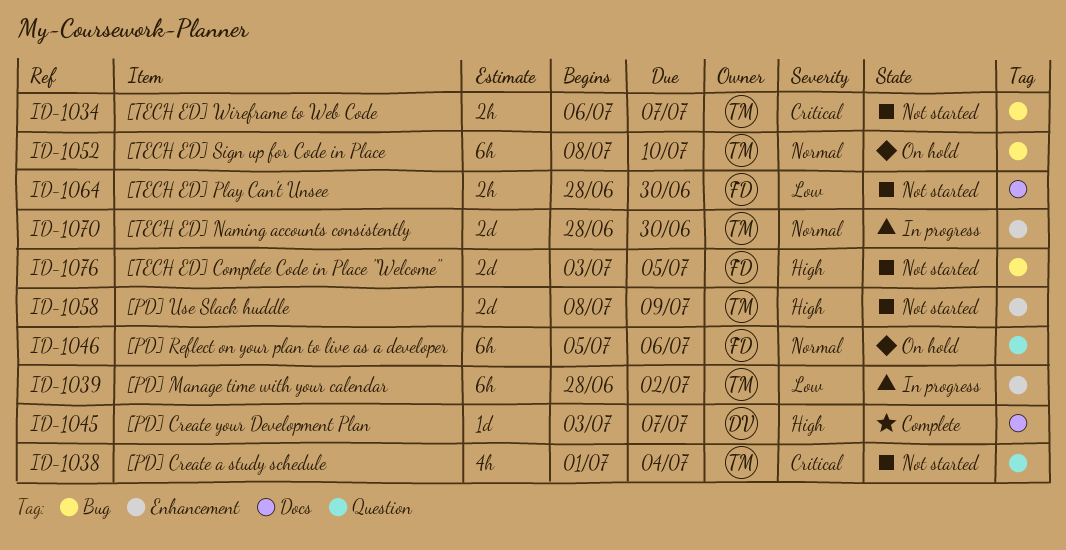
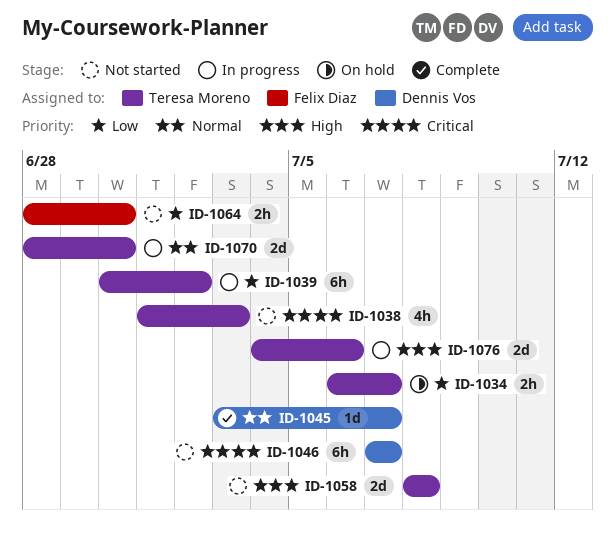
ID-1034, status: Not started -> On hold
ID-1034, priority: Critical -> Low
ID-1038, due: Jul 4 -> Jul 3
ID-1039, start: Jun 28 -> Jun 30
ID-1045, priority: High -> Normal
ID-1046, status: On hold -> Not started
ID-1046, owner: Felix Diaz -> Dennis Vos
ID-1046, priority: Normal -> Critical
ID-1046, start: Jul 5 -> Jul 7
ID-1046, due: Jul 6 -> Jul 7
ID-1052: present -> none
ID-1058, due: Jul 9 -> Jul 8
ID-1076, status: Not started -> In progress
ID-1076, owner: Felix Diaz -> Teresa Moreno
ID-1076, start: Jul 3 -> Jul 4
ID-1076, due: Jul 5 -> Jul 6

